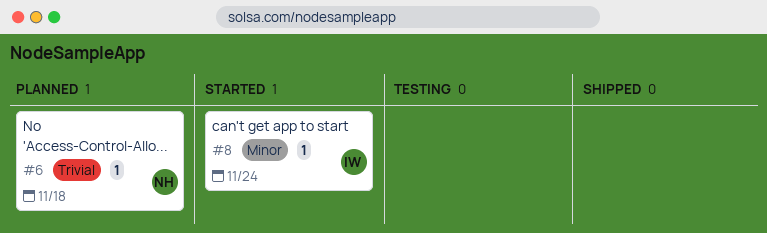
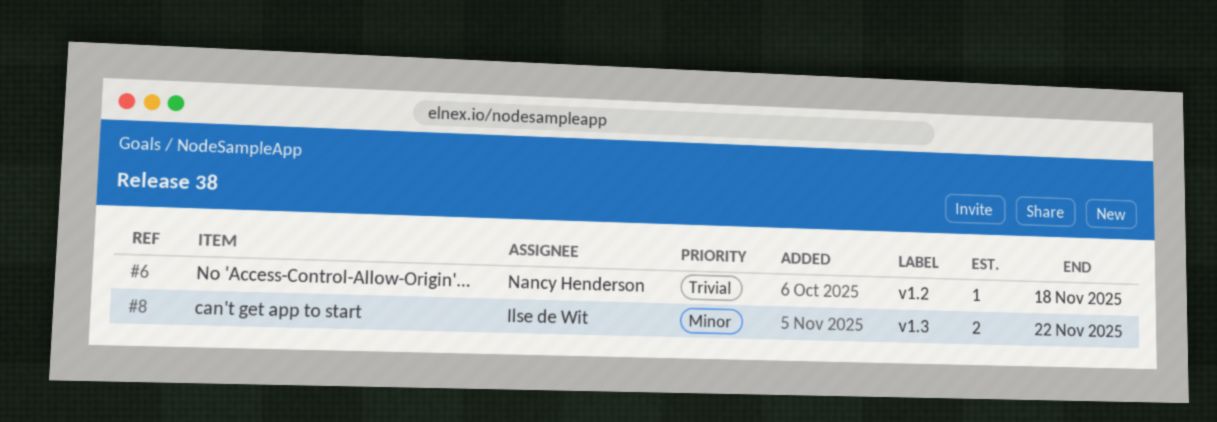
#8, estimate: 1 -> 2
#8, due: Nov 24 -> Nov 22

